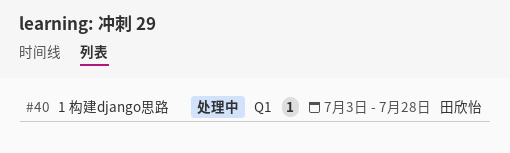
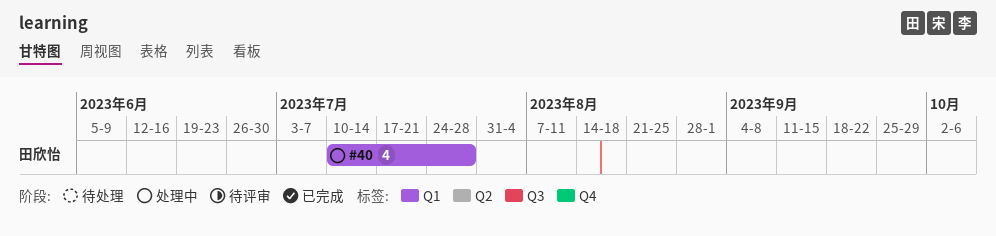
#40, estimate: 1 -> 4
#40, start: Jul 3 -> Jul 10

